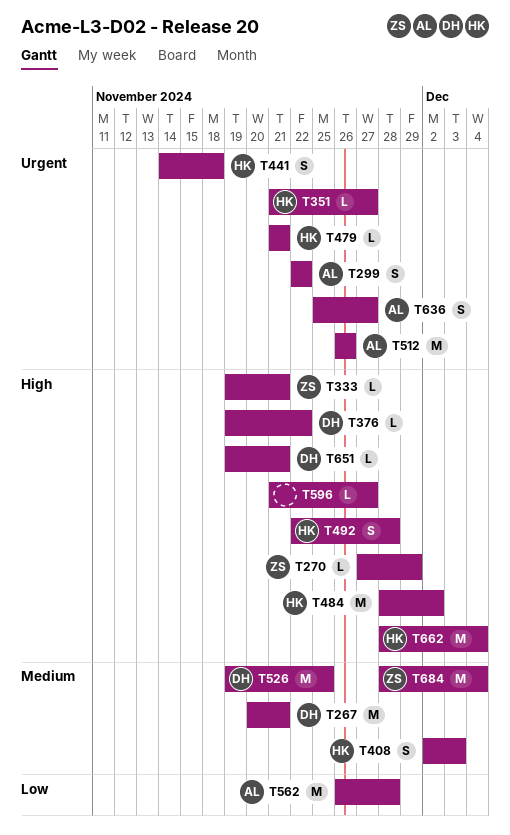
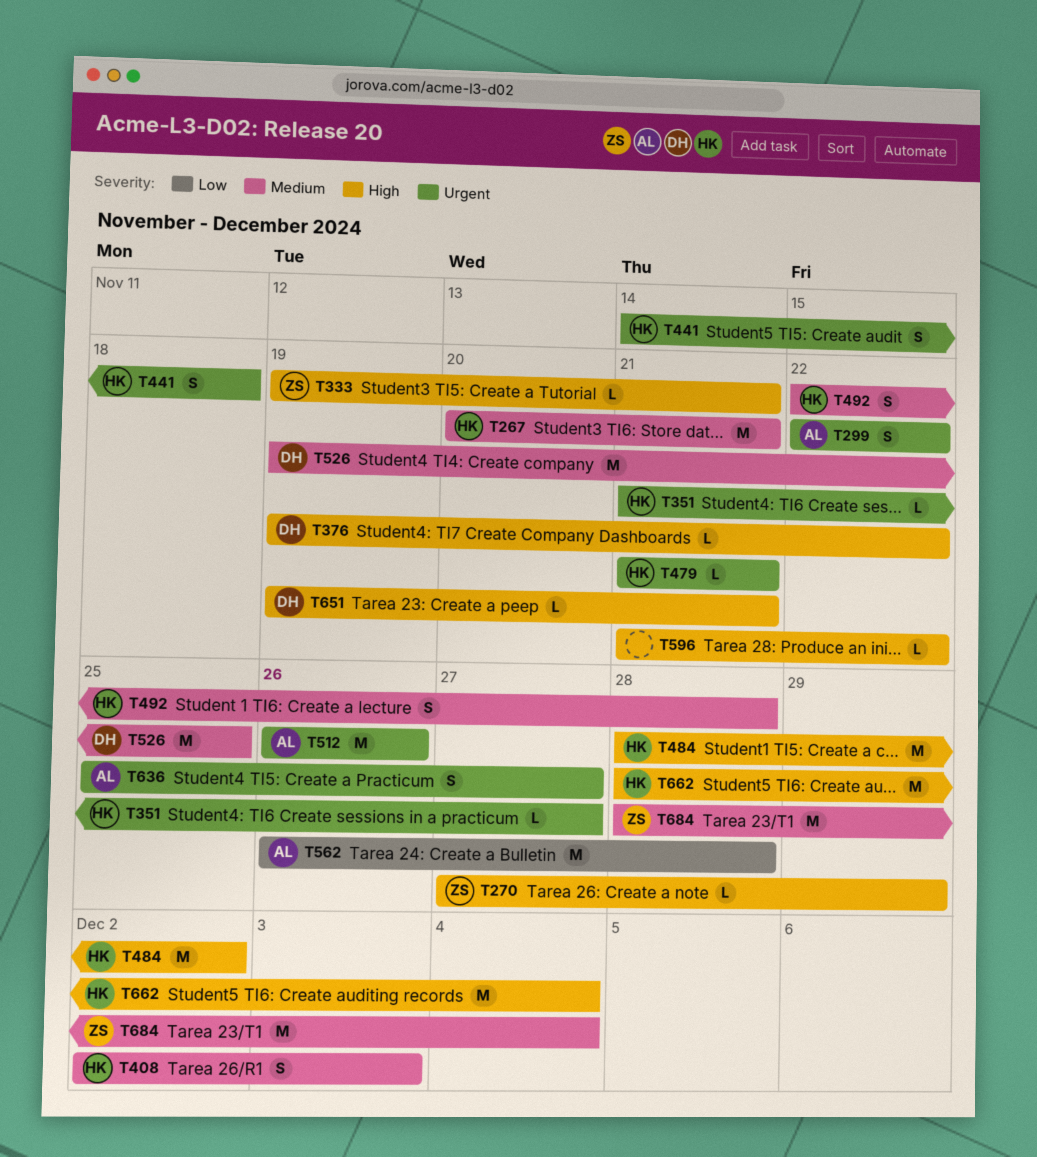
T267, owner: DH -> HK
T492, priority: High -> Medium
T596, due: Nov 27 -> Nov 22

